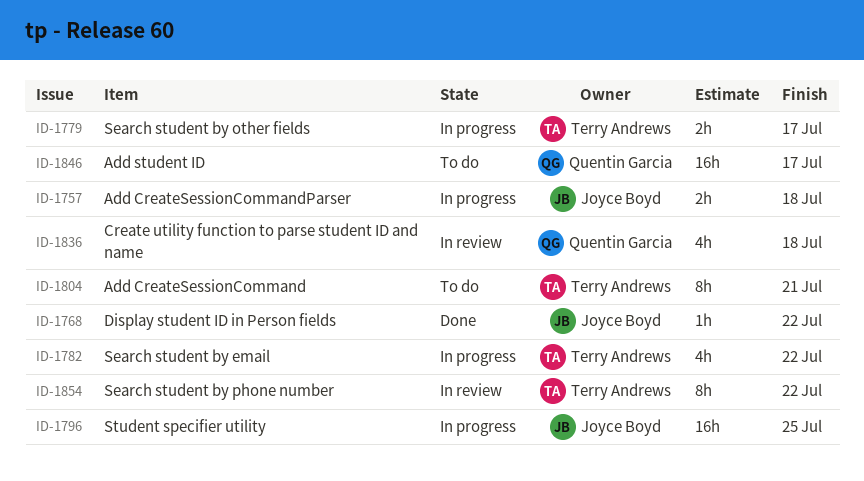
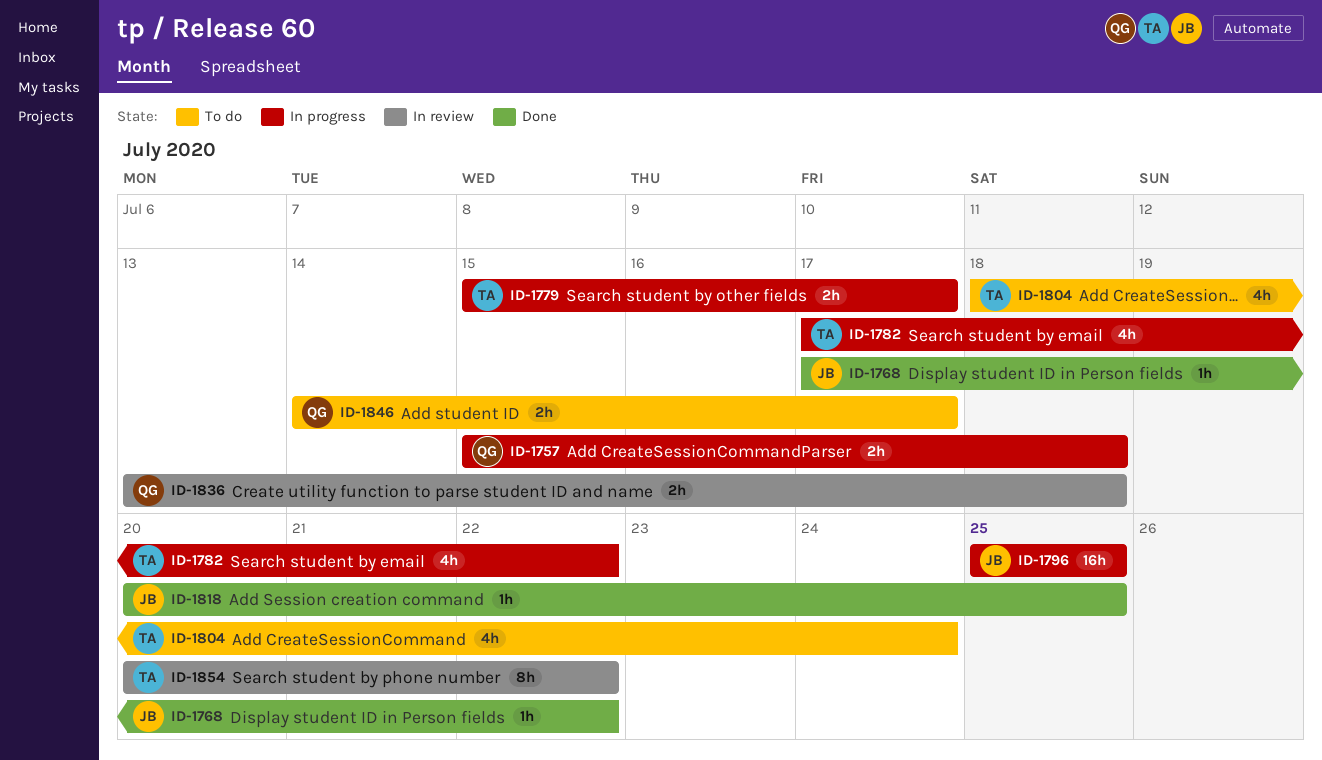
ID-1757, owner: Joyce Boyd -> Quentin Garcia
ID-1804, estimate: 8h -> 4h
ID-1804, due: Jul 21 -> Jul 24
ID-1818: none -> present
ID-1836, estimate: 4h -> 2h
ID-1846, estimate: 16h -> 2h

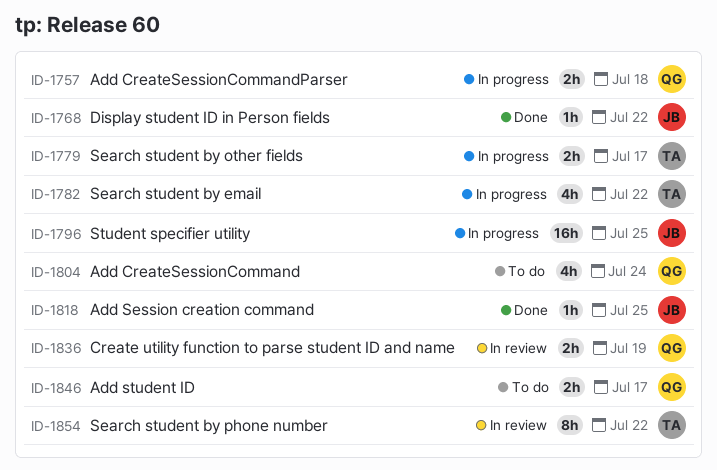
ID-1804, owner: TA -> QG
ID-1836, due: Jul 18 -> Jul 19

